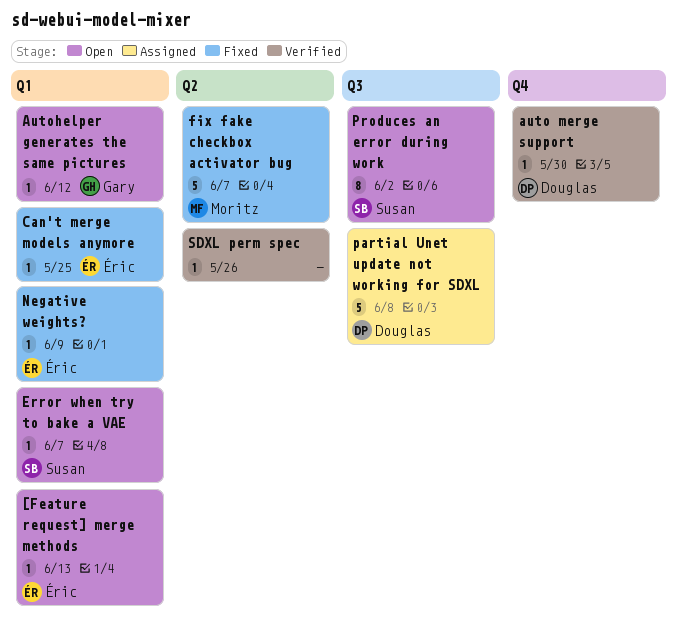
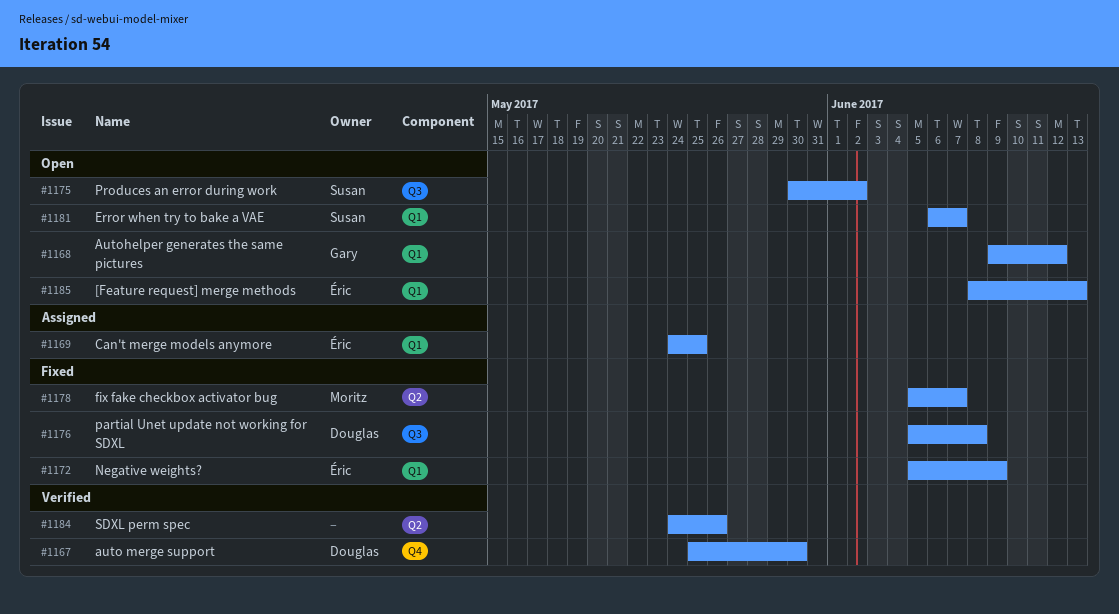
Can't merge models anymore, status: Fixed -> Assigned
partial Unet update not working for SDXL, status: Assigned -> Fixed

